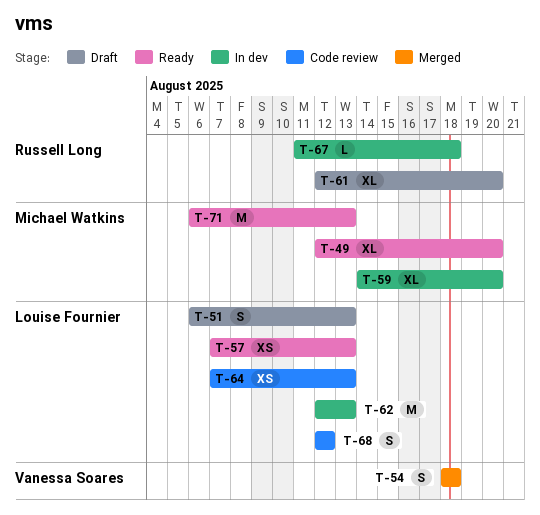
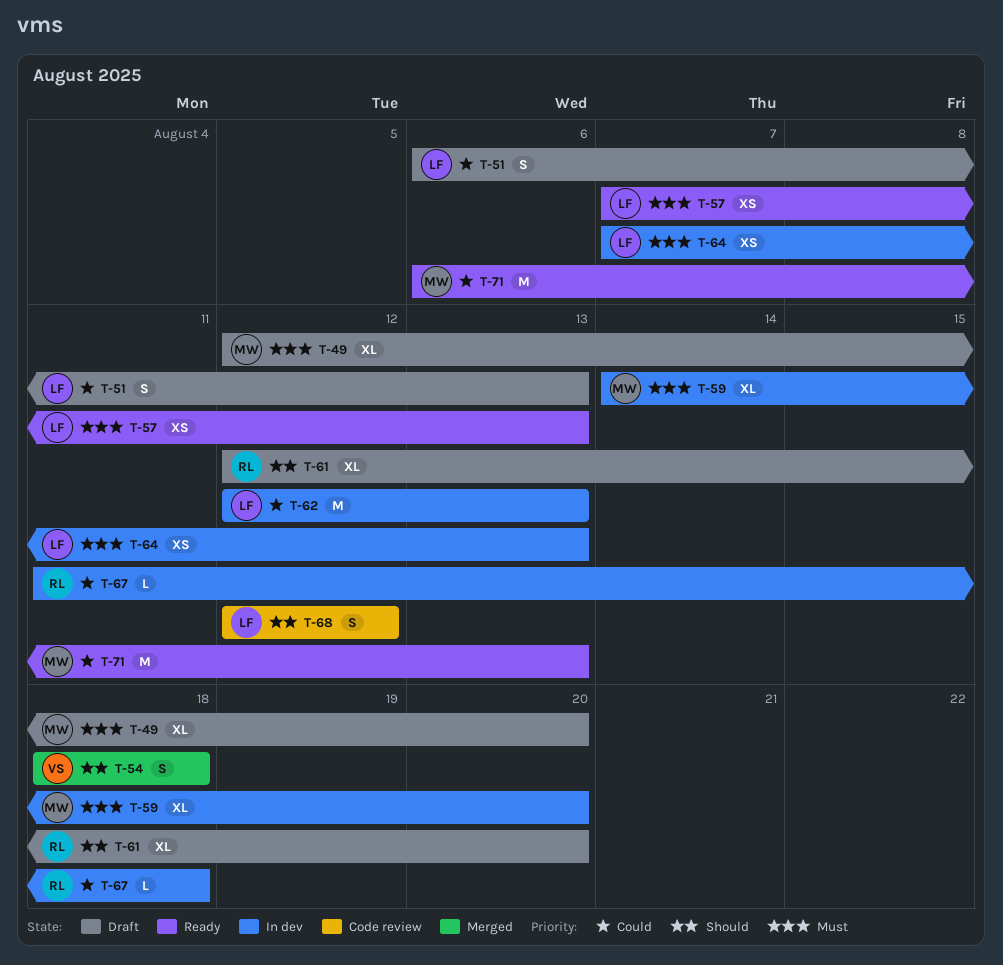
T-49, status: Ready -> Draft
T-64, status: Code review -> In dev

